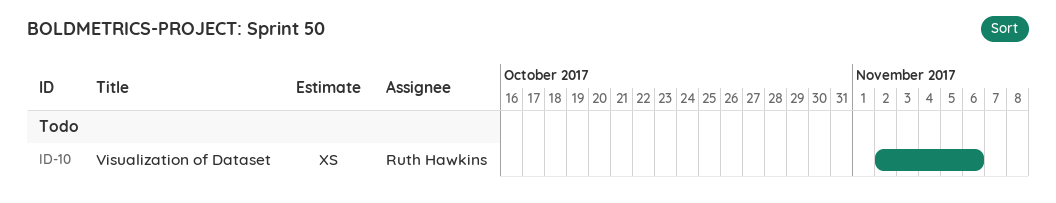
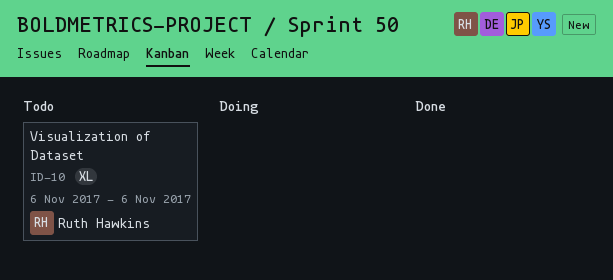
ID-10, estimate: XS -> XL
ID-10, start: Nov 2 -> Nov 6

